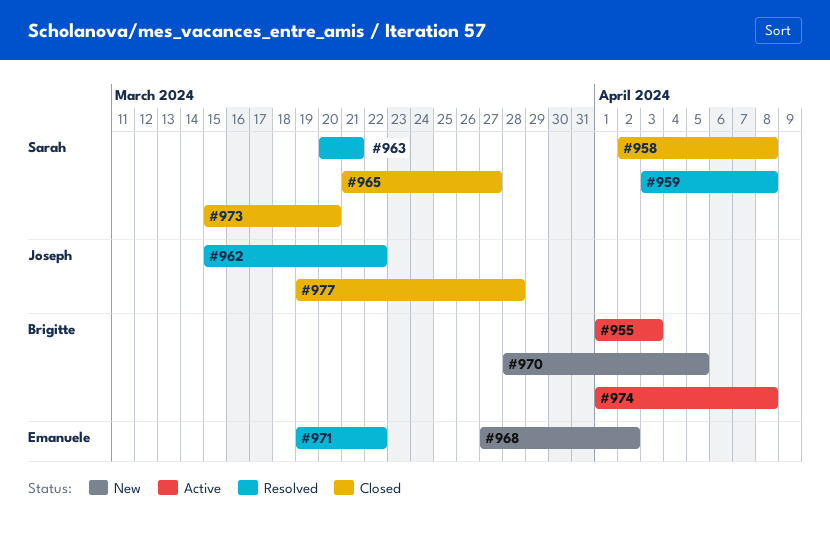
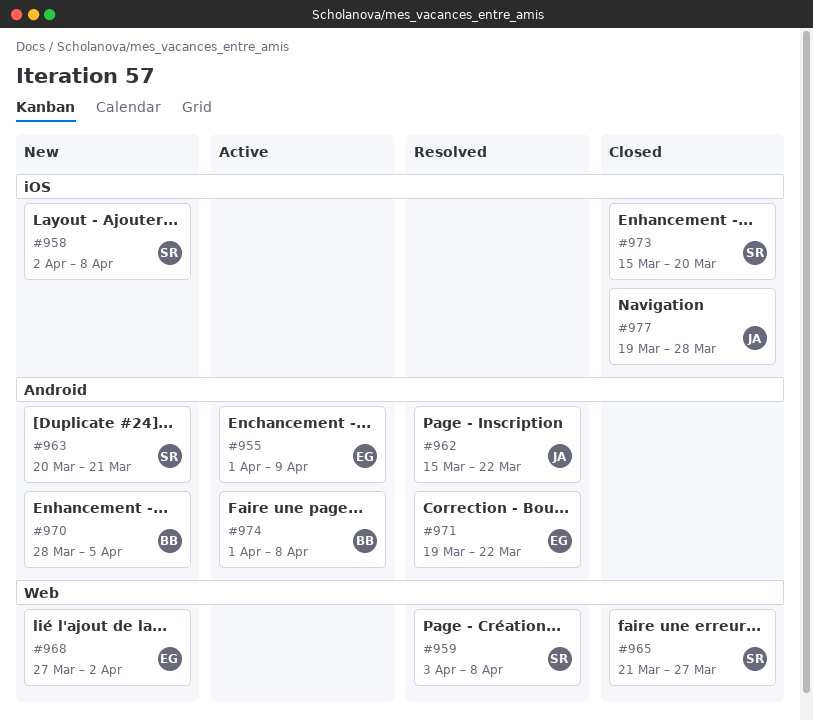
#955, owner: Brigitte -> Emanuele
#955, due: Apr 3 -> Apr 9
#958, status: Closed -> New
#963, status: Resolved -> New

